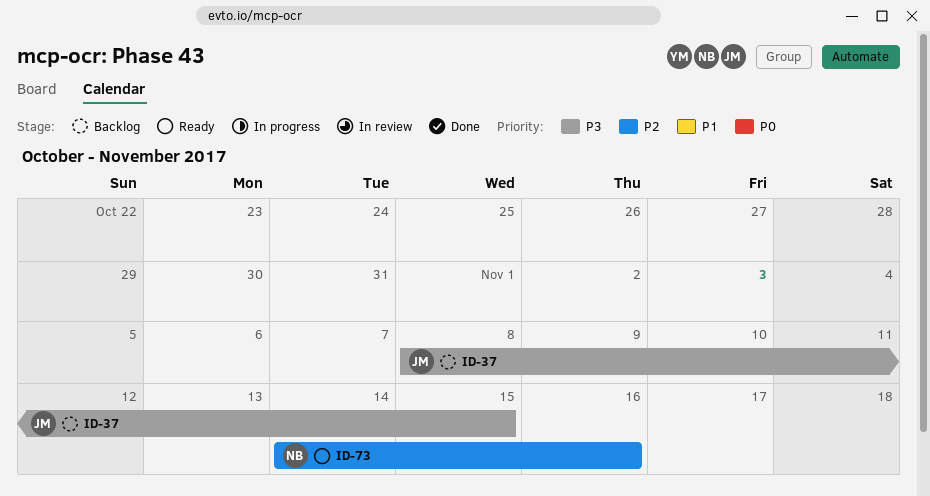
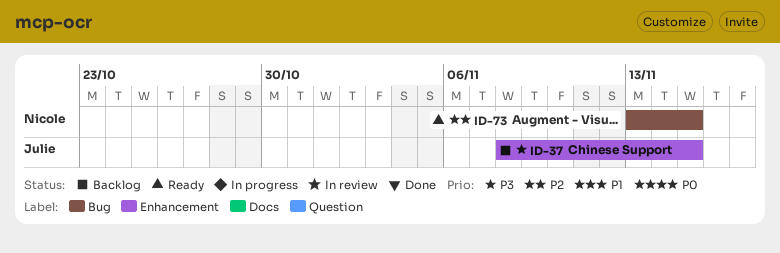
ID-73, start: Nov 14 -> Nov 13
ID-73, due: Nov 16 -> Nov 15

